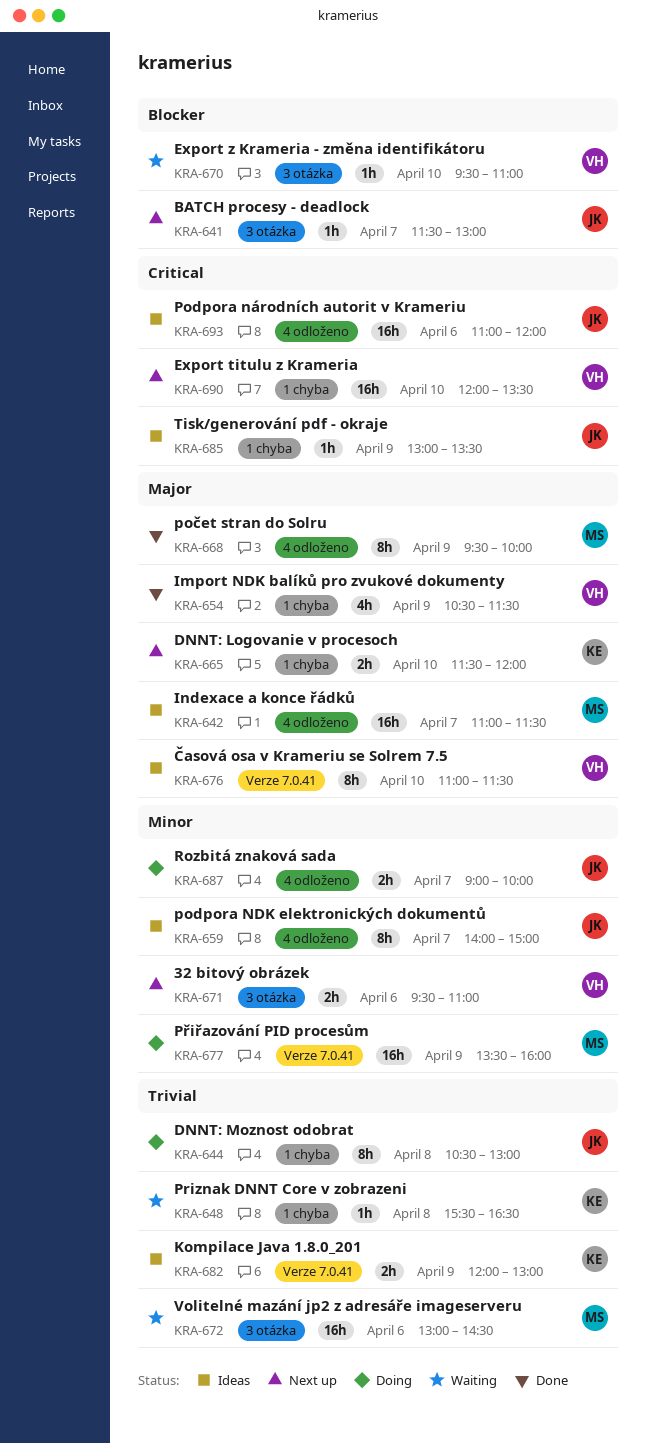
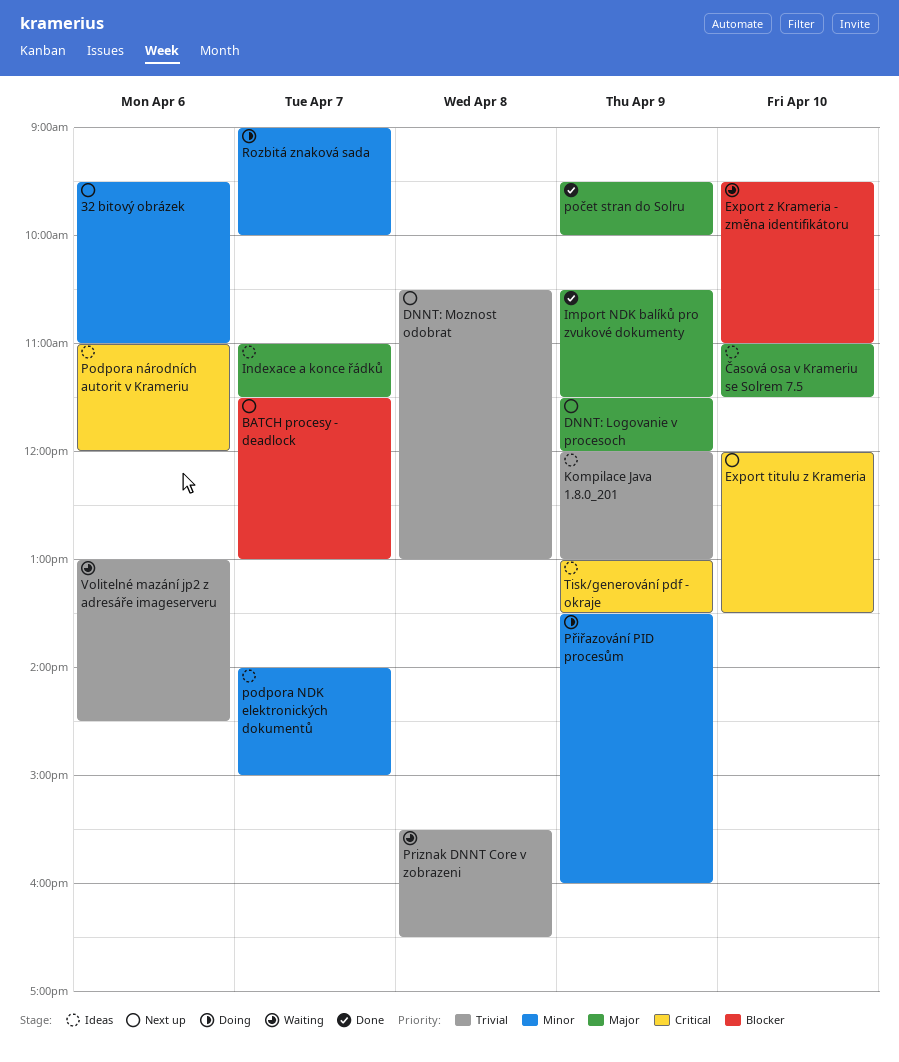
DNNT: Logovanie v procesoch, day: Apr 10 -> Apr 9
DNNT: Moznost odobrat, status: Doing -> Next up

